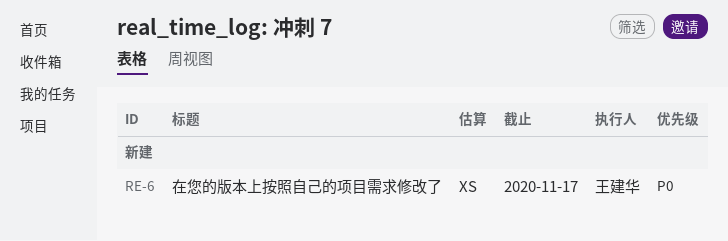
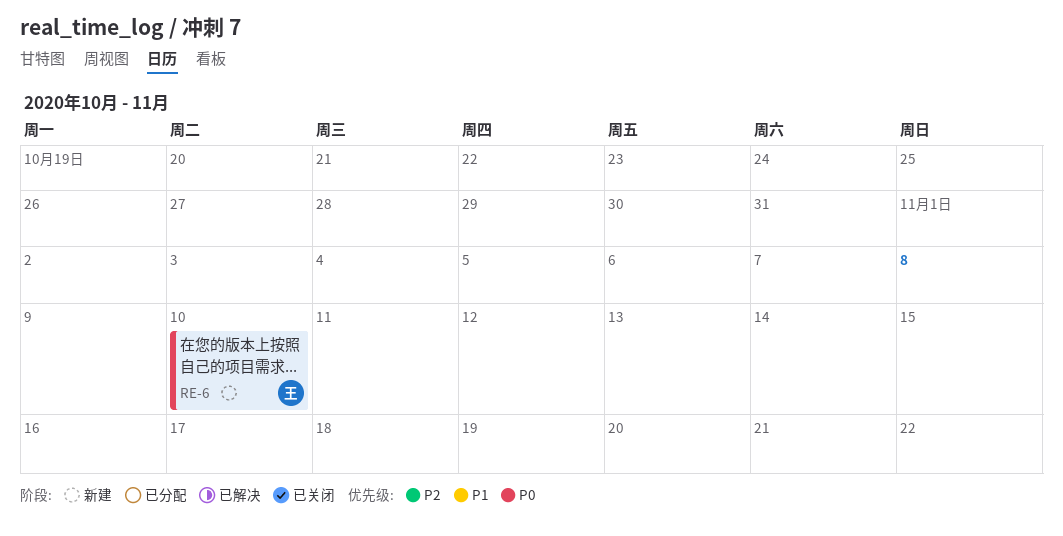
RE-6, due: Nov 17 -> Nov 10

